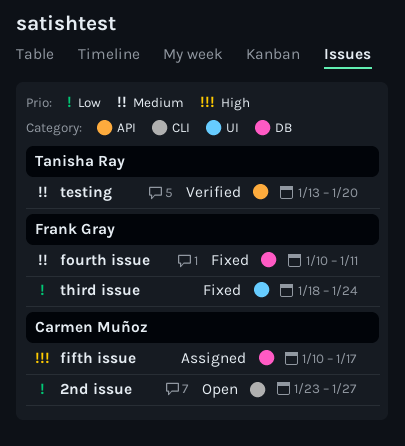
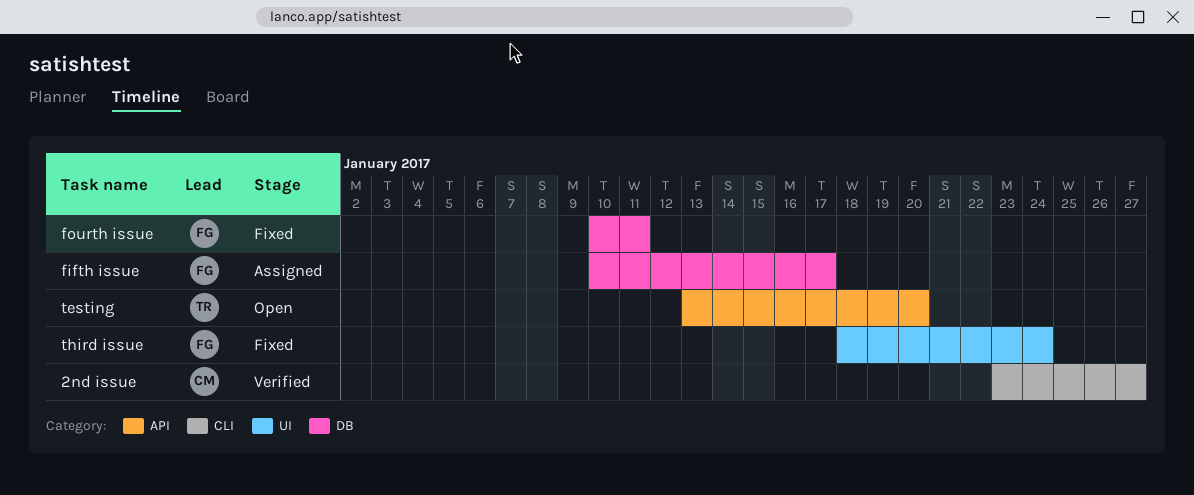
2nd issue, status: Open -> Verified
fifth issue, owner: Carmen Muñoz -> Frank Gray
testing, status: Verified -> Open

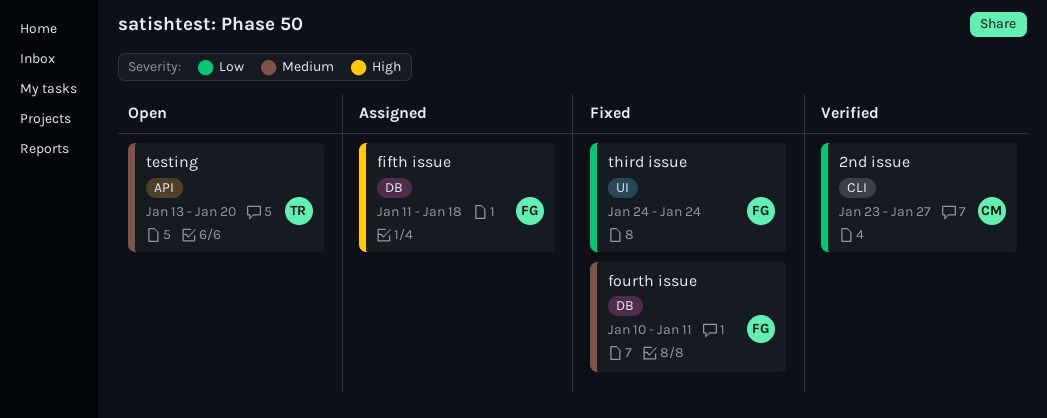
fifth issue, start: Jan 10 -> Jan 11
fifth issue, due: Jan 17 -> Jan 18
third issue, start: Jan 18 -> Jan 24

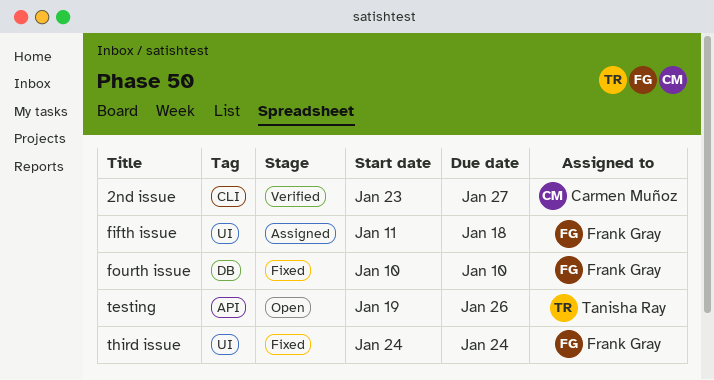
fifth issue, label: DB -> UI
fourth issue, due: Jan 11 -> Jan 10
testing, start: Jan 13 -> Jan 19
testing, due: Jan 20 -> Jan 26

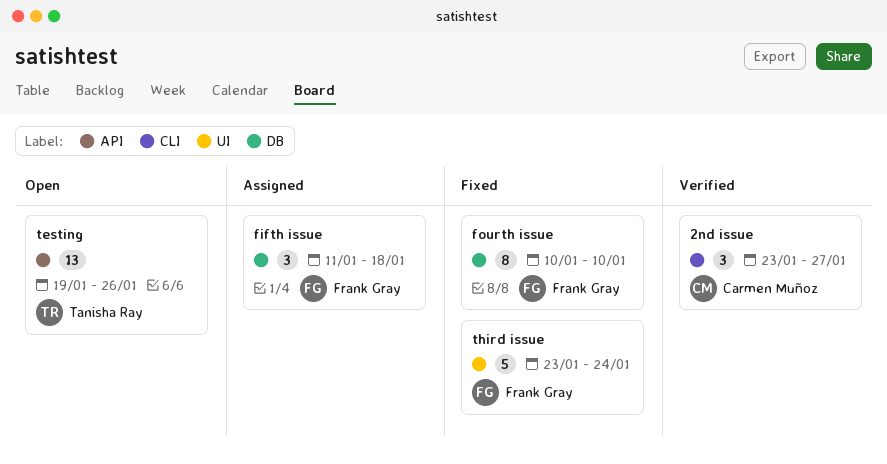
fifth issue, label: UI -> DB
third issue, start: Jan 24 -> Jan 23

